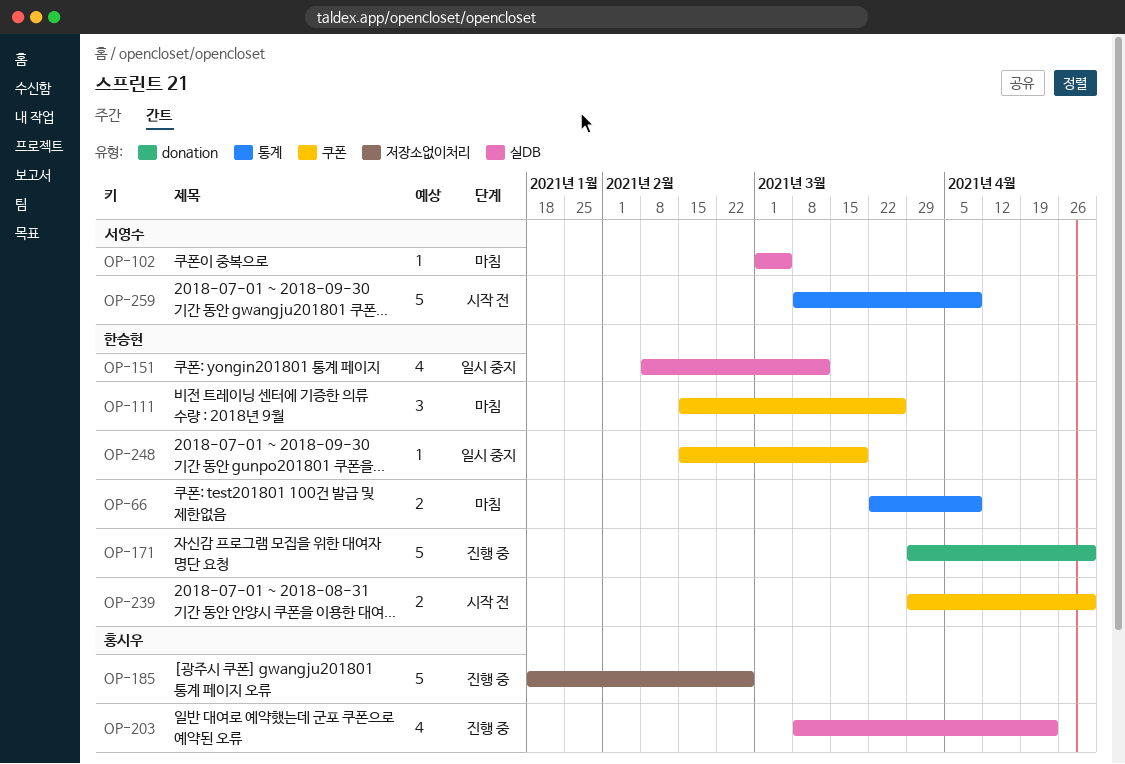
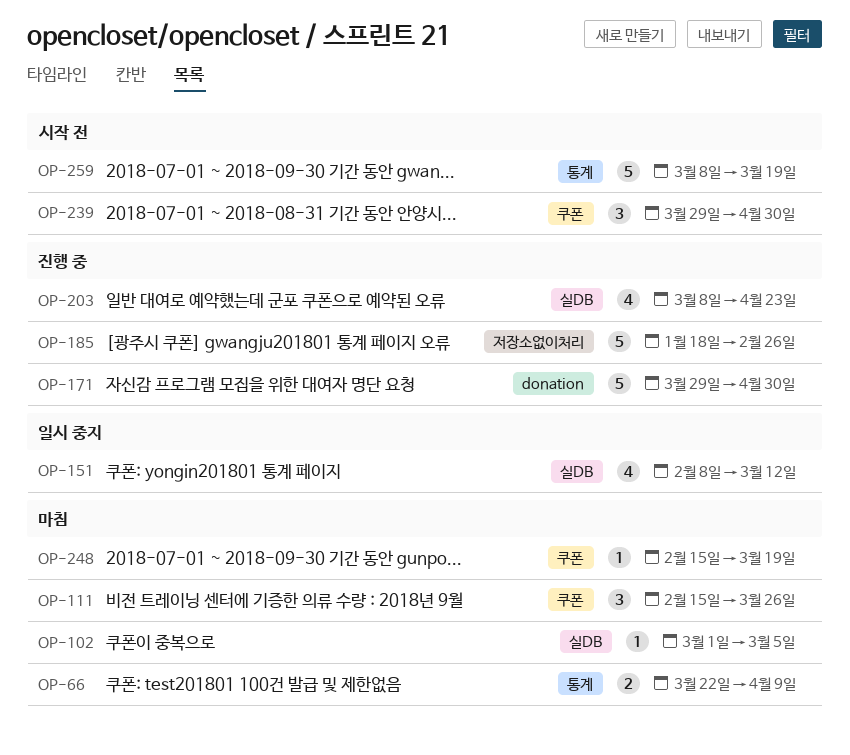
OP-239, estimate: 2 -> 3
OP-248, status: 일시 중지 -> 마침
OP-259, due: Apr 9 -> Mar 19

